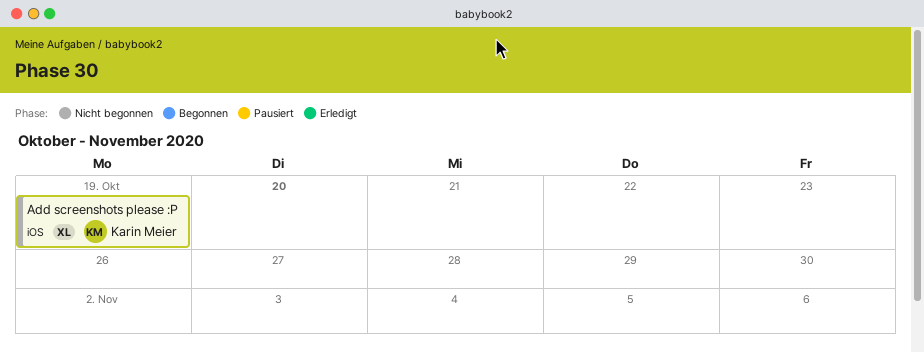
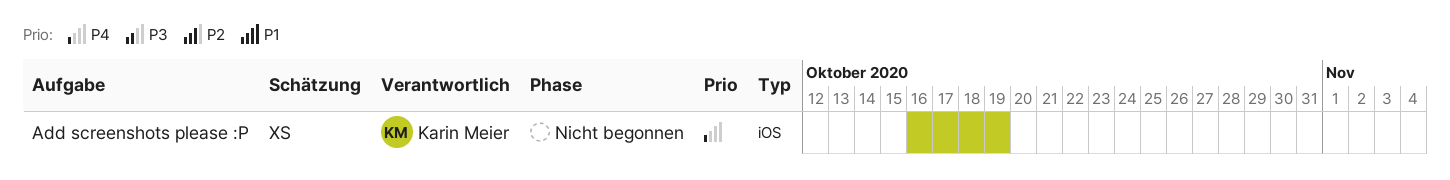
Add screenshots please :P, estimate: XL -> XS

